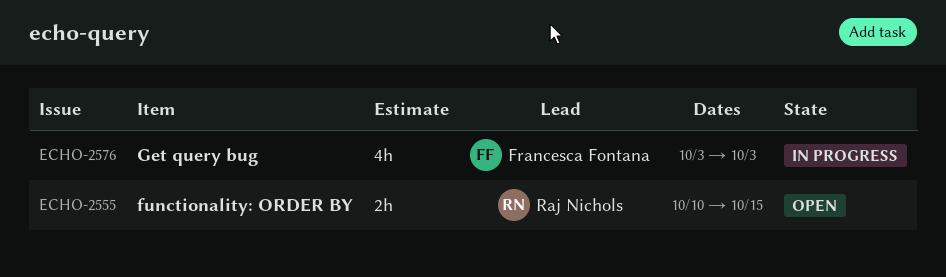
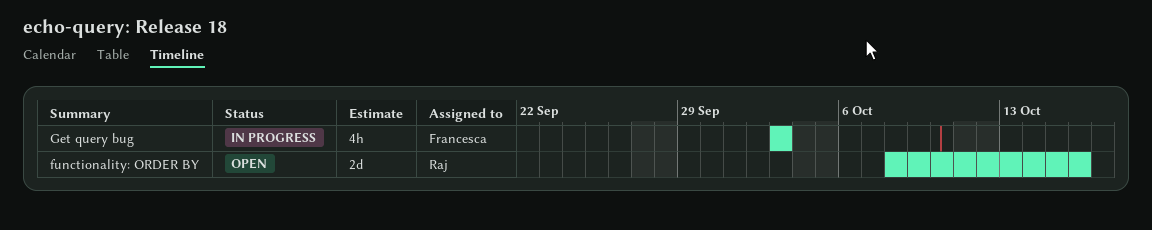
functionality: ORDER BY, estimate: 2h -> 2d
functionality: ORDER BY, start: Oct 10 -> Oct 8
functionality: ORDER BY, due: Oct 15 -> Oct 16

